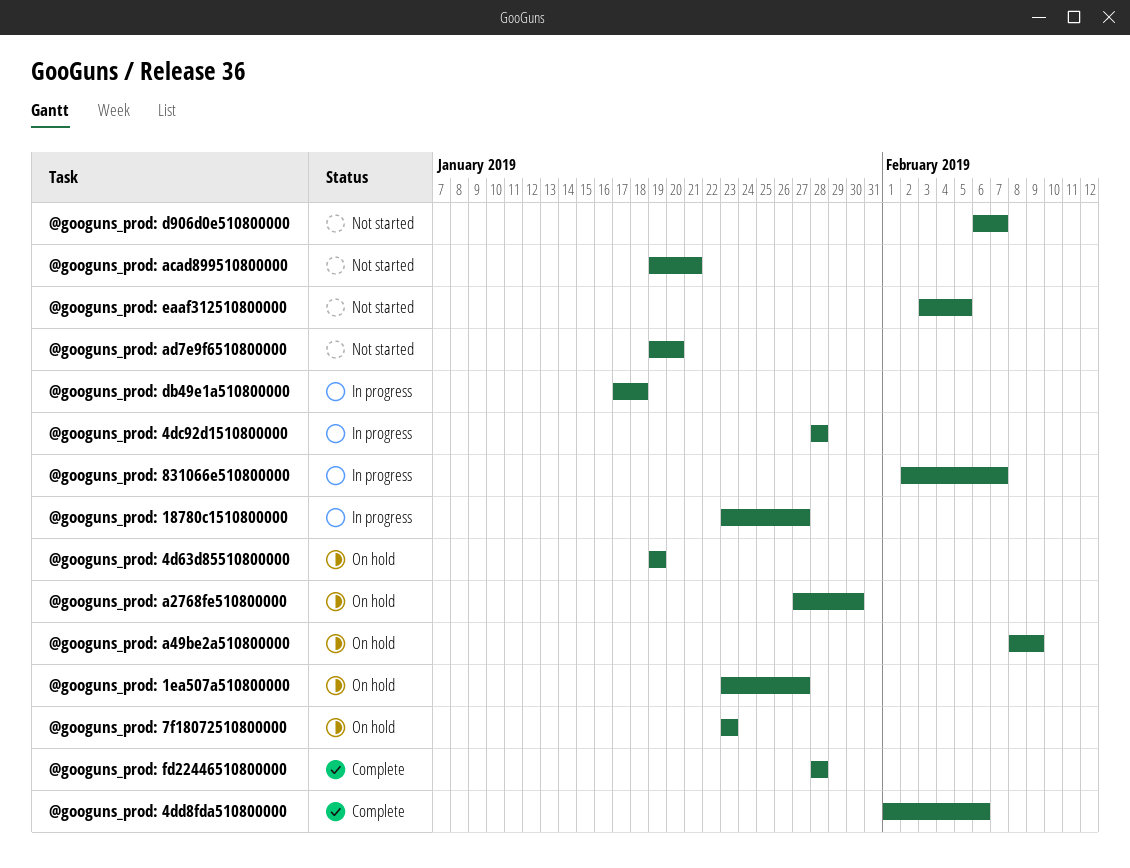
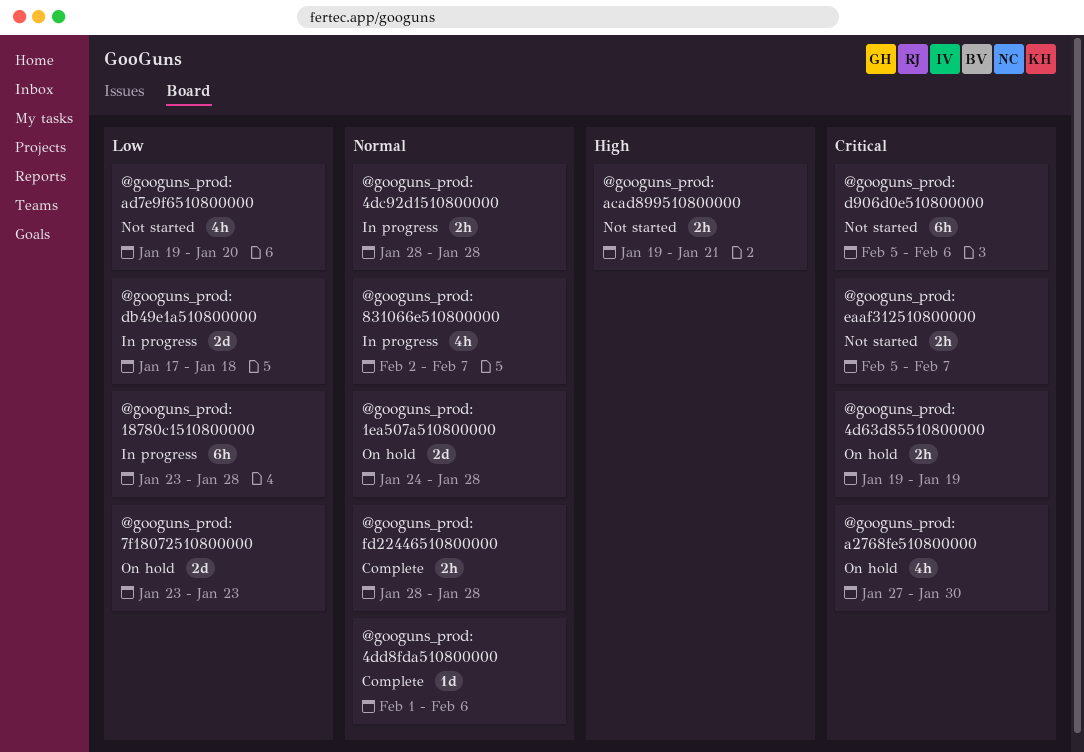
@googuns_prod: 18780c1510800000, due: Jan 27 -> Jan 28
@googuns_prod: 1ea507a510800000, start: Jan 23 -> Jan 24
@googuns_prod: 1ea507a510800000, due: Jan 27 -> Jan 28
@googuns_prod: a49be2a510800000: present -> none
@googuns_prod: d906d0e510800000, start: Feb 6 -> Feb 5
@googuns_prod: d906d0e510800000, due: Feb 7 -> Feb 6
@googuns_prod: eaaf312510800000, start: Feb 3 -> Feb 5
@googuns_prod: eaaf312510800000, due: Feb 5 -> Feb 7

